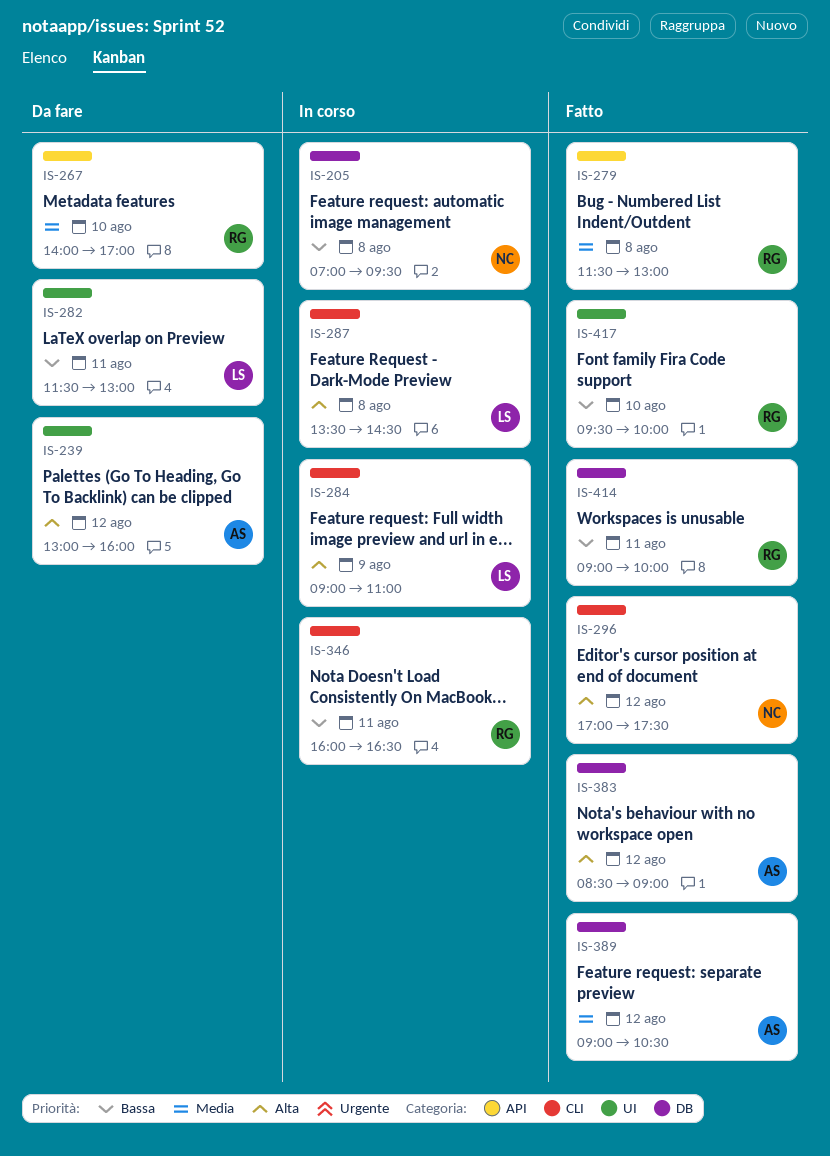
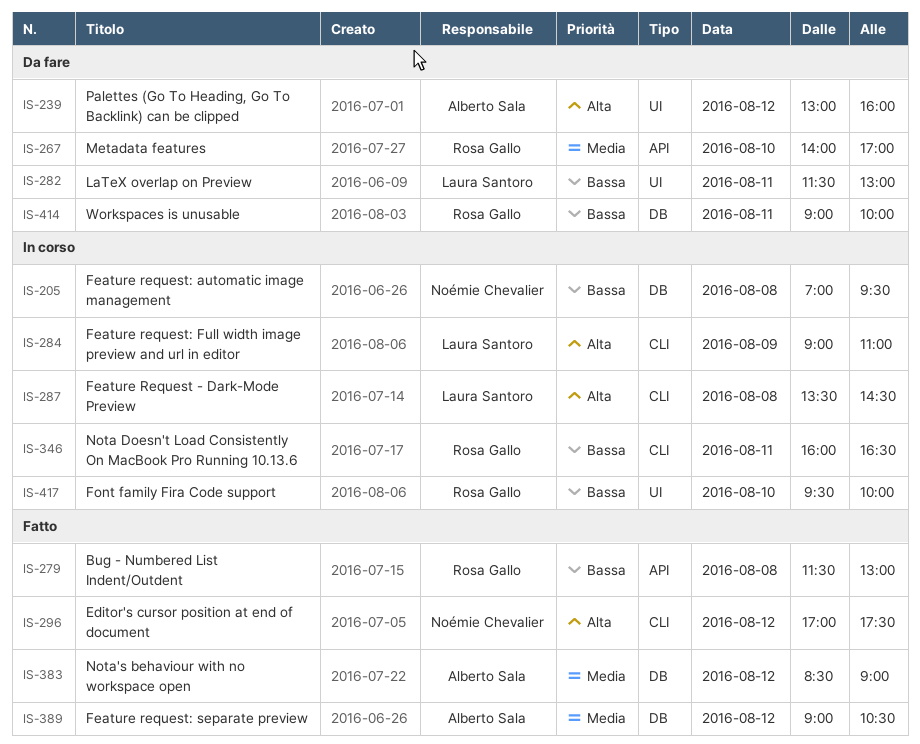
IS-279, priority: Media -> Bassa
IS-383, priority: Alta -> Media
IS-414, status: Fatto -> Da fare
IS-417, status: Fatto -> In corso

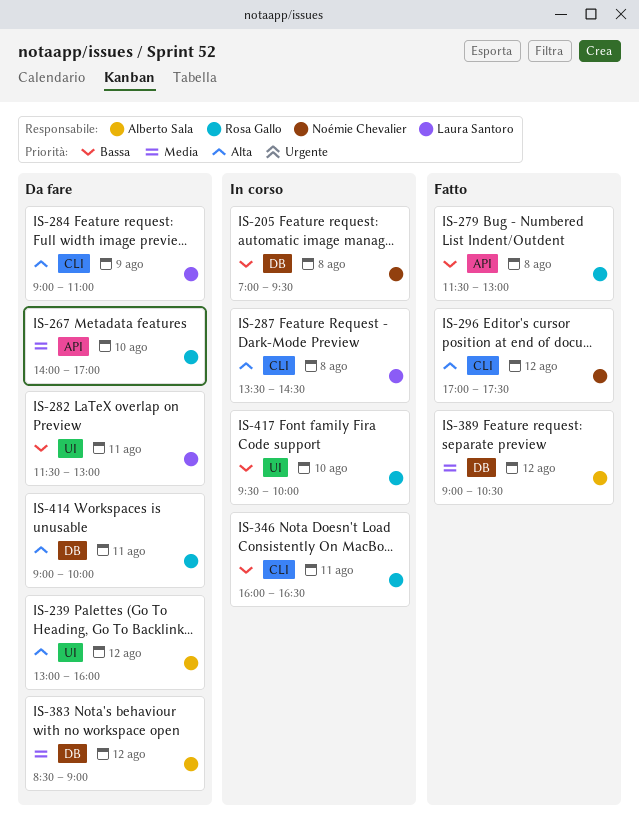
IS-284, status: In corso -> Da fare
IS-383, status: Fatto -> Da fare
IS-414, priority: Bassa -> Alta

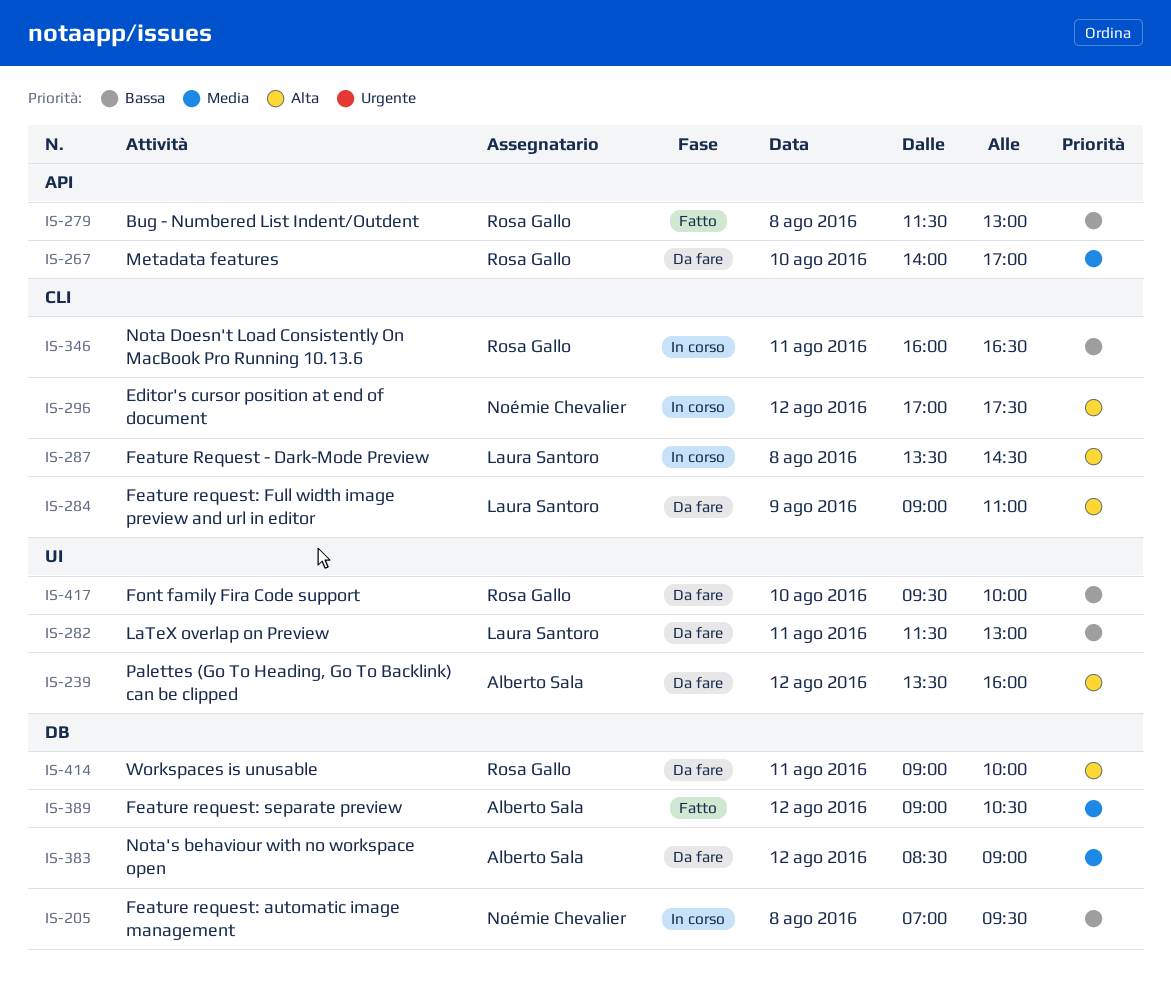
IS-239, begins: 13:00 -> 13:30
IS-296, status: Fatto -> In corso
IS-417, status: In corso -> Da fare

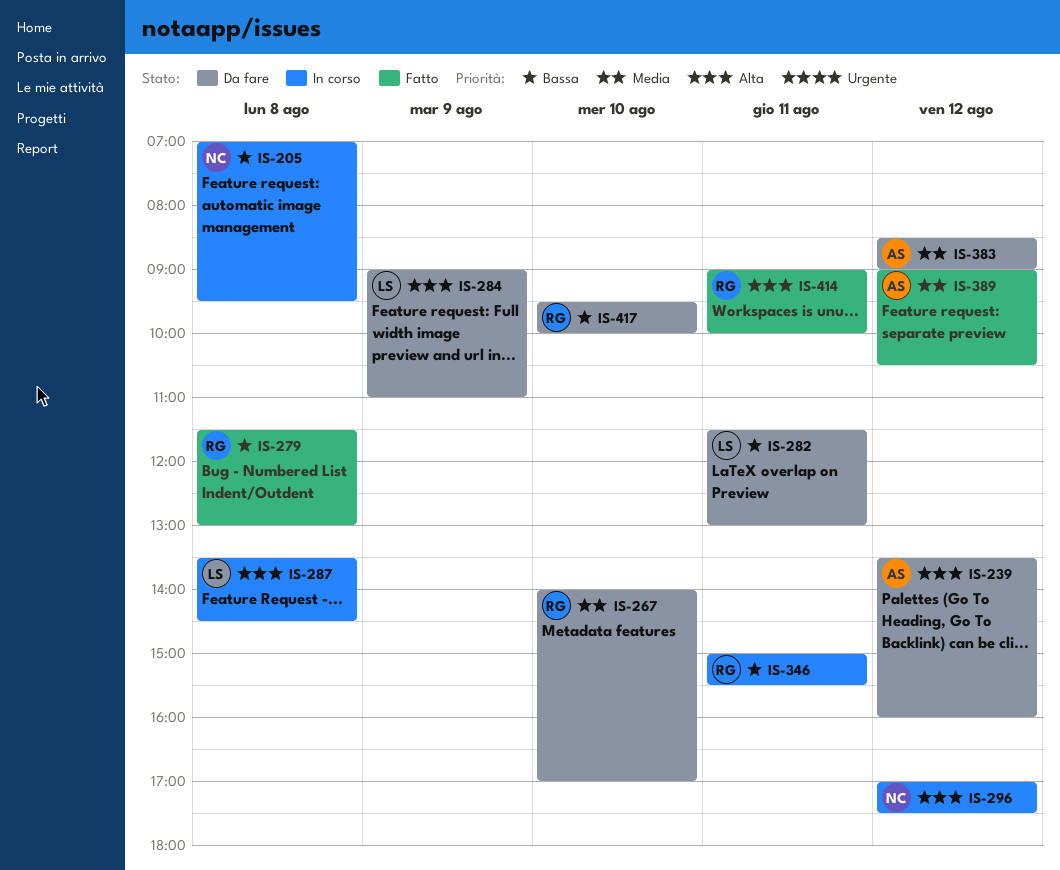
IS-346, begins: 16:00 -> 15:00
IS-346, ends: 16:30 -> 15:30
IS-414, status: Da fare -> Fatto

